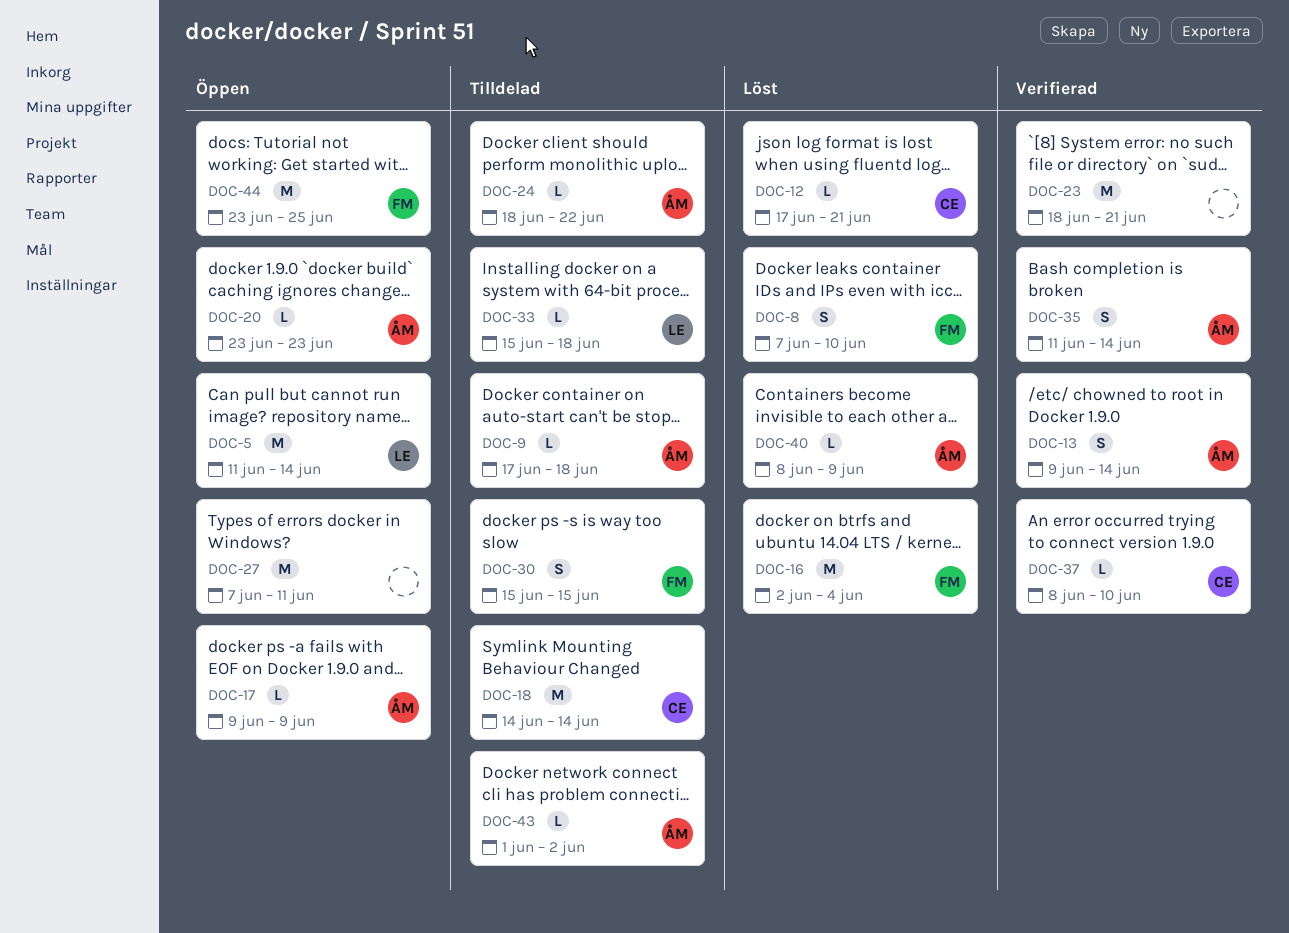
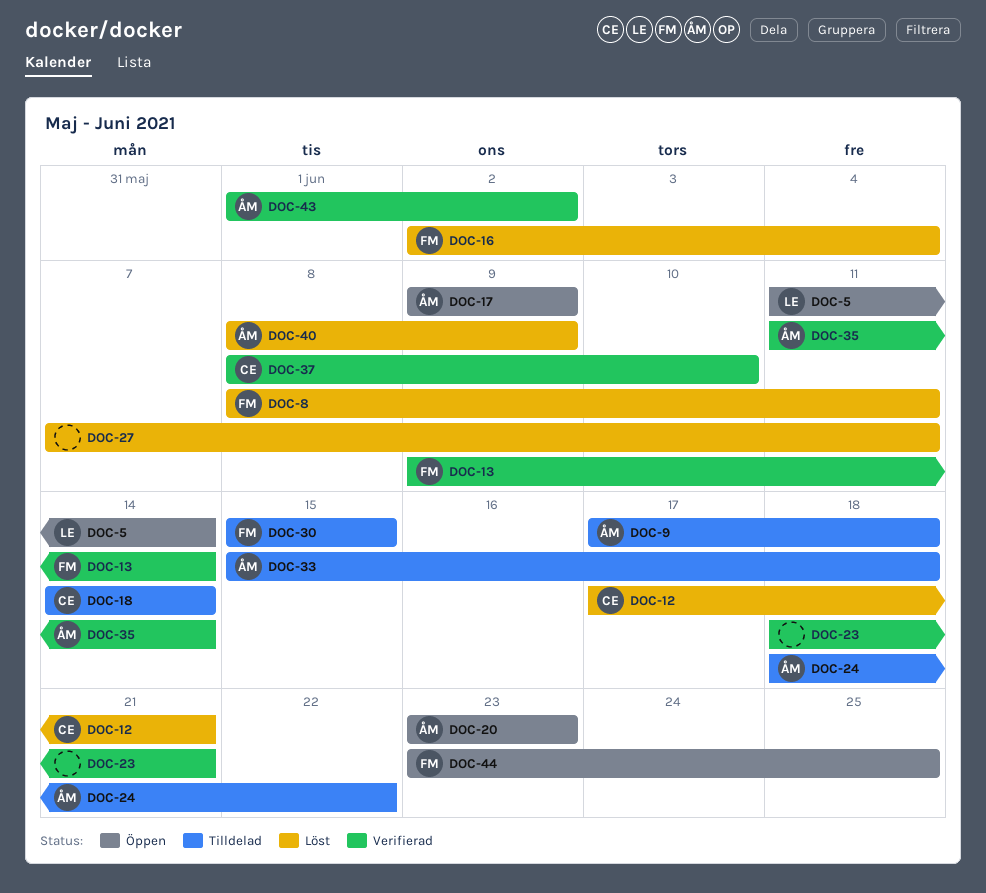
DOC-8, start: Jun 7 -> Jun 8
DOC-8, due: Jun 10 -> Jun 11
DOC-13, owner: ÅM -> FM
DOC-27, status: Öppen -> Löst
DOC-33, owner: LE -> ÅM
DOC-43, status: Tilldelad -> Verifierad

